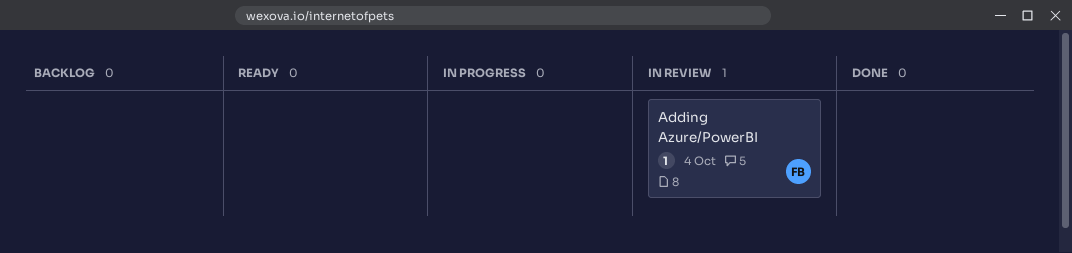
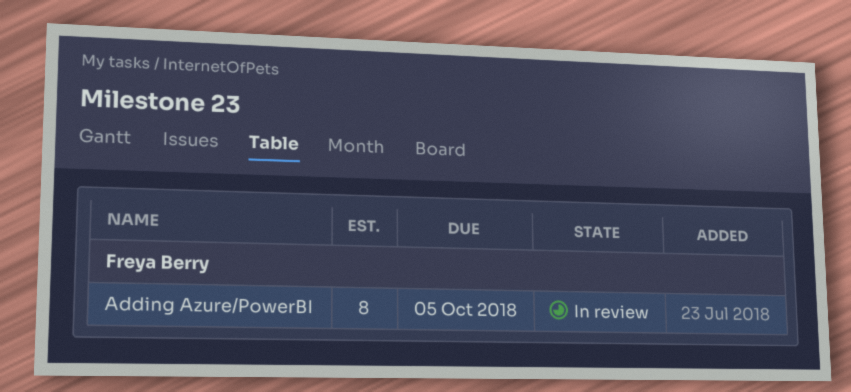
Adding Azure/PowerBI, estimate: 1 -> 8
Adding Azure/PowerBI, due: Oct 4 -> Oct 5

